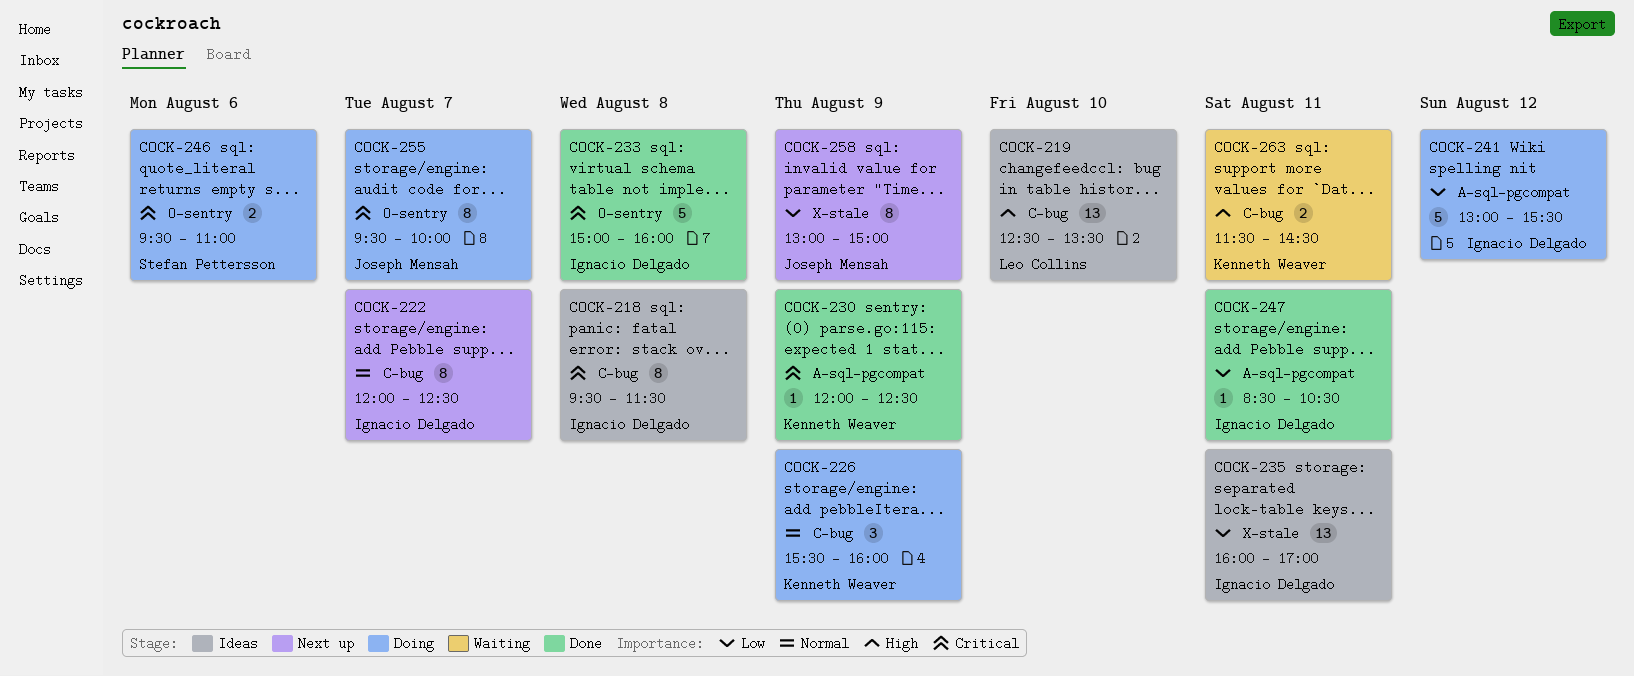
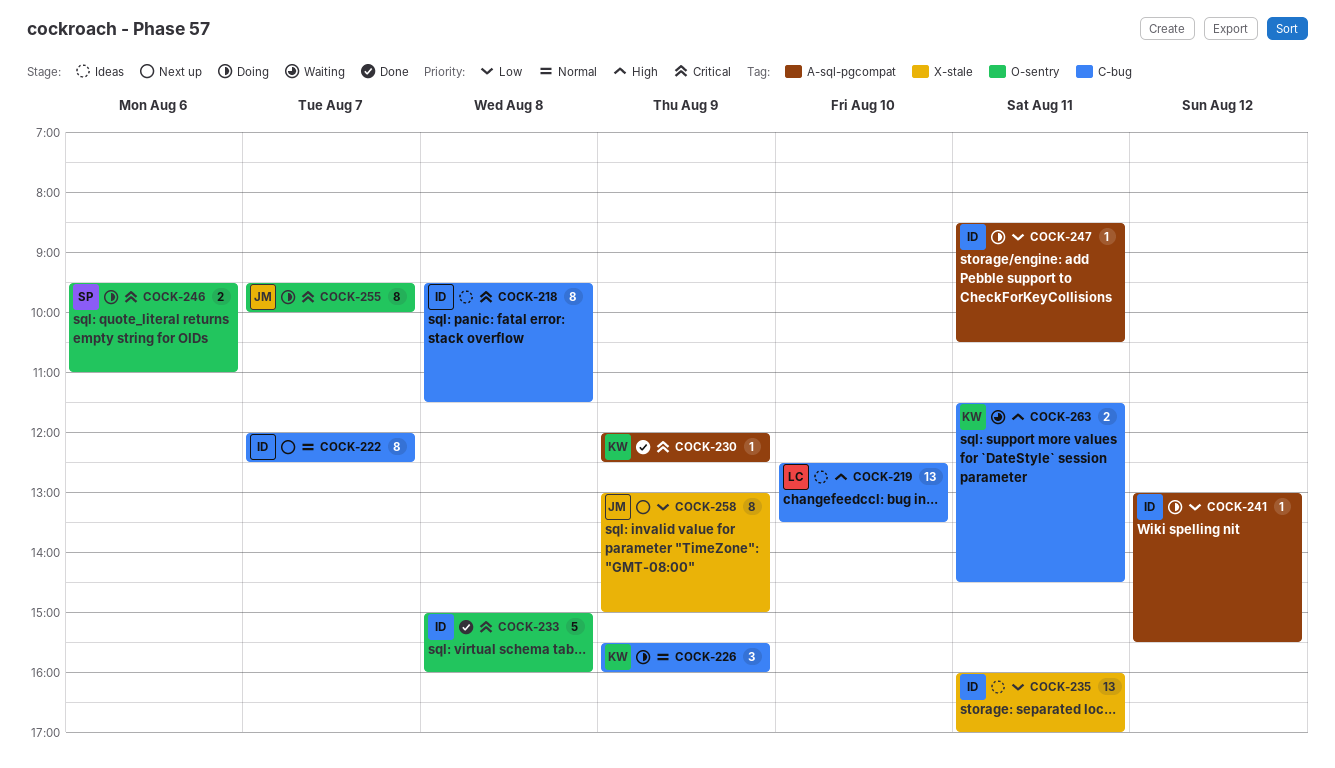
COCK-241, estimate: 5 -> 1
COCK-247, status: Done -> Doing

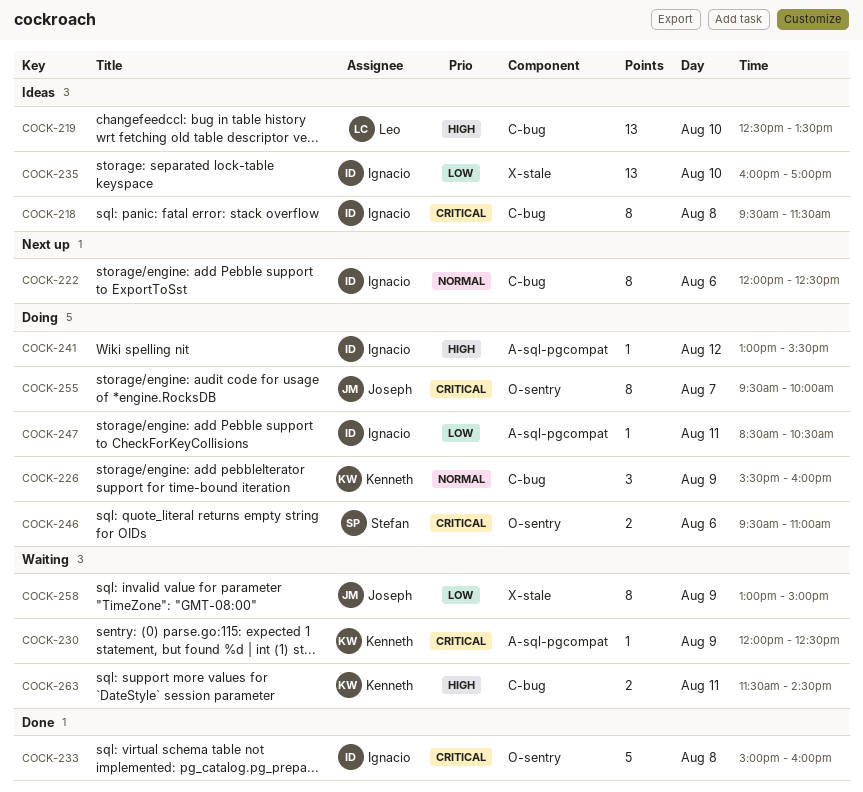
COCK-222, day: Aug 7 -> Aug 6
COCK-230, status: Done -> Waiting
COCK-235, day: Aug 11 -> Aug 10
COCK-241, priority: Low -> High
COCK-258, status: Next up -> Waiting

